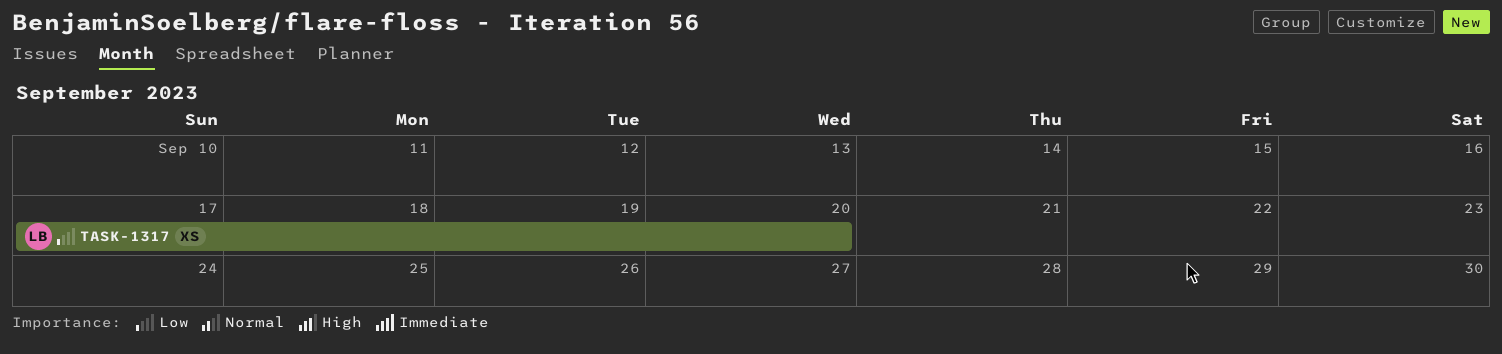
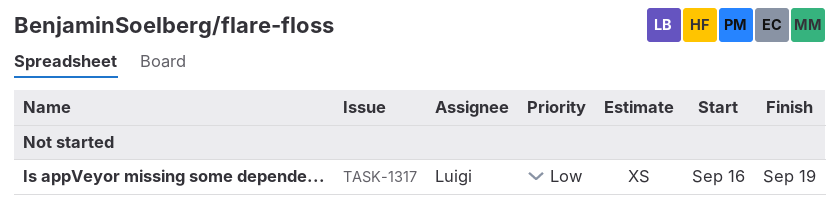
TASK-1317, start: Sep 17 -> Sep 16
TASK-1317, due: Sep 20 -> Sep 19

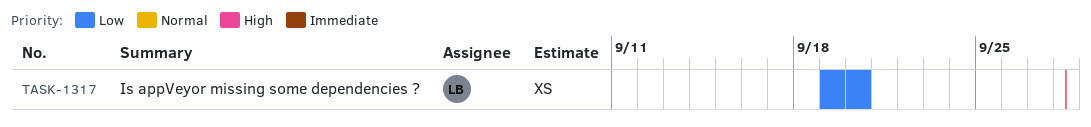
TASK-1317, start: Sep 16 -> Sep 19
TASK-1317, due: Sep 19 -> Sep 20

